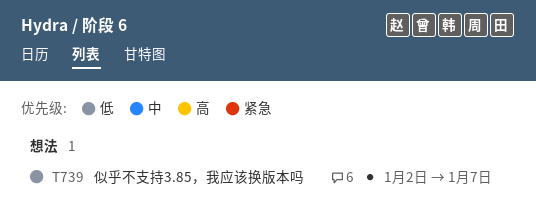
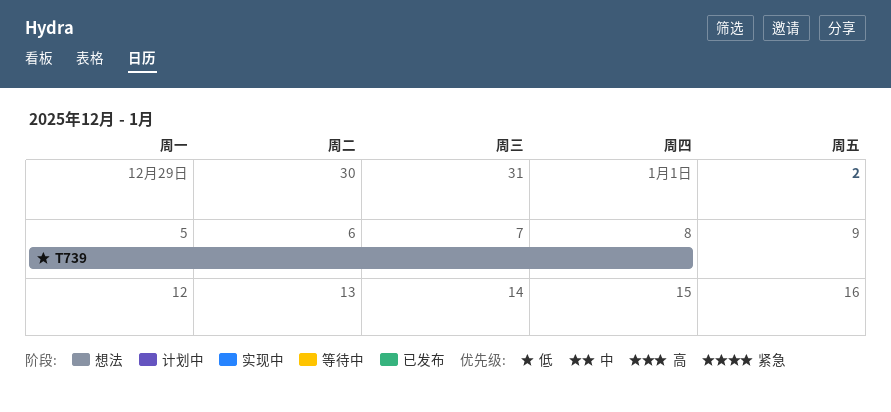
T739, start: Jan 2 -> Jan 5
T739, due: Jan 7 -> Jan 8

